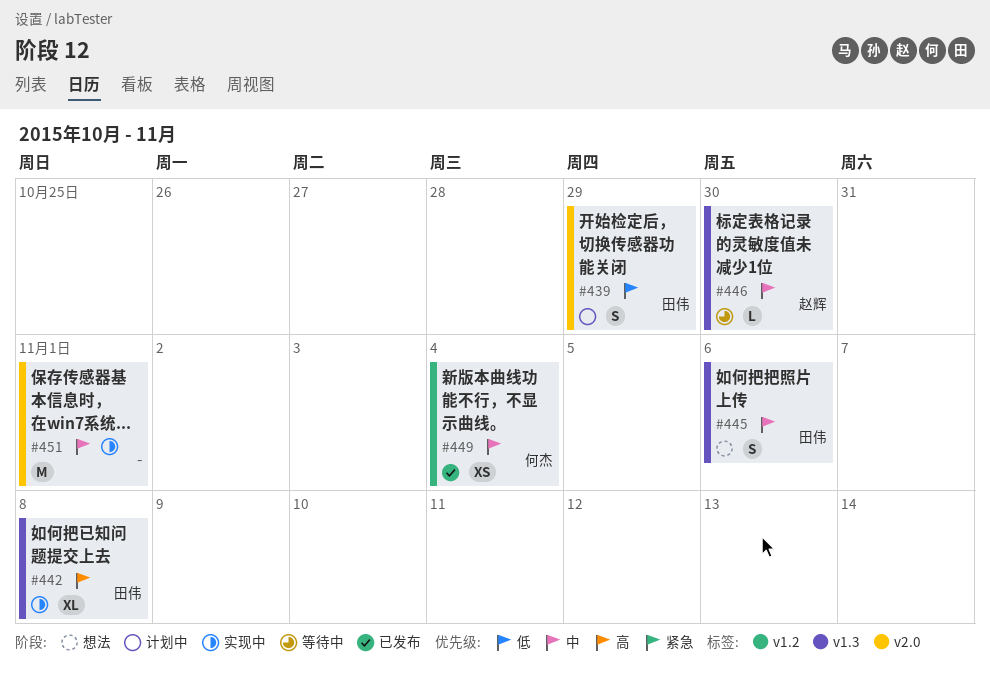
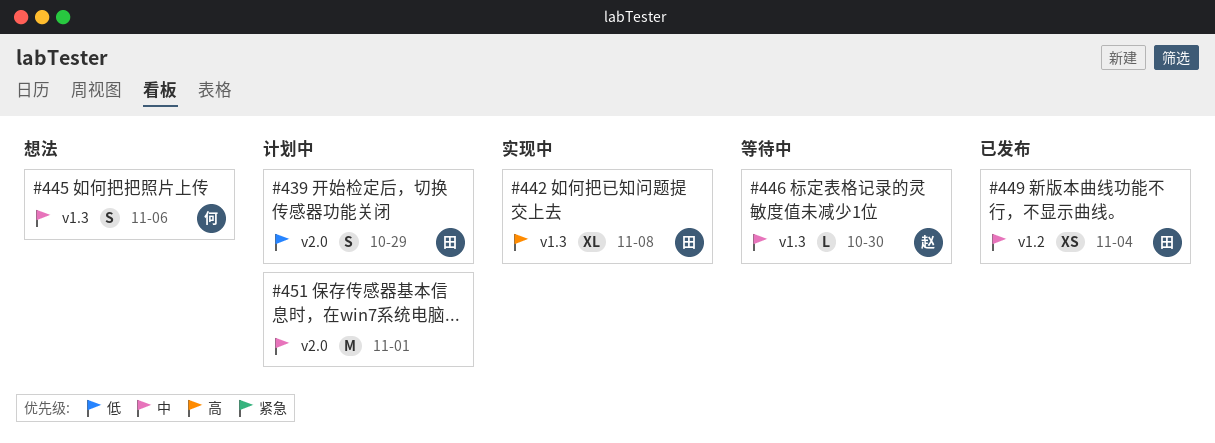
#445, owner: 田伟 -> 何杰
#449, owner: 何杰 -> 田伟
#451, status: 实现中 -> 计划中

